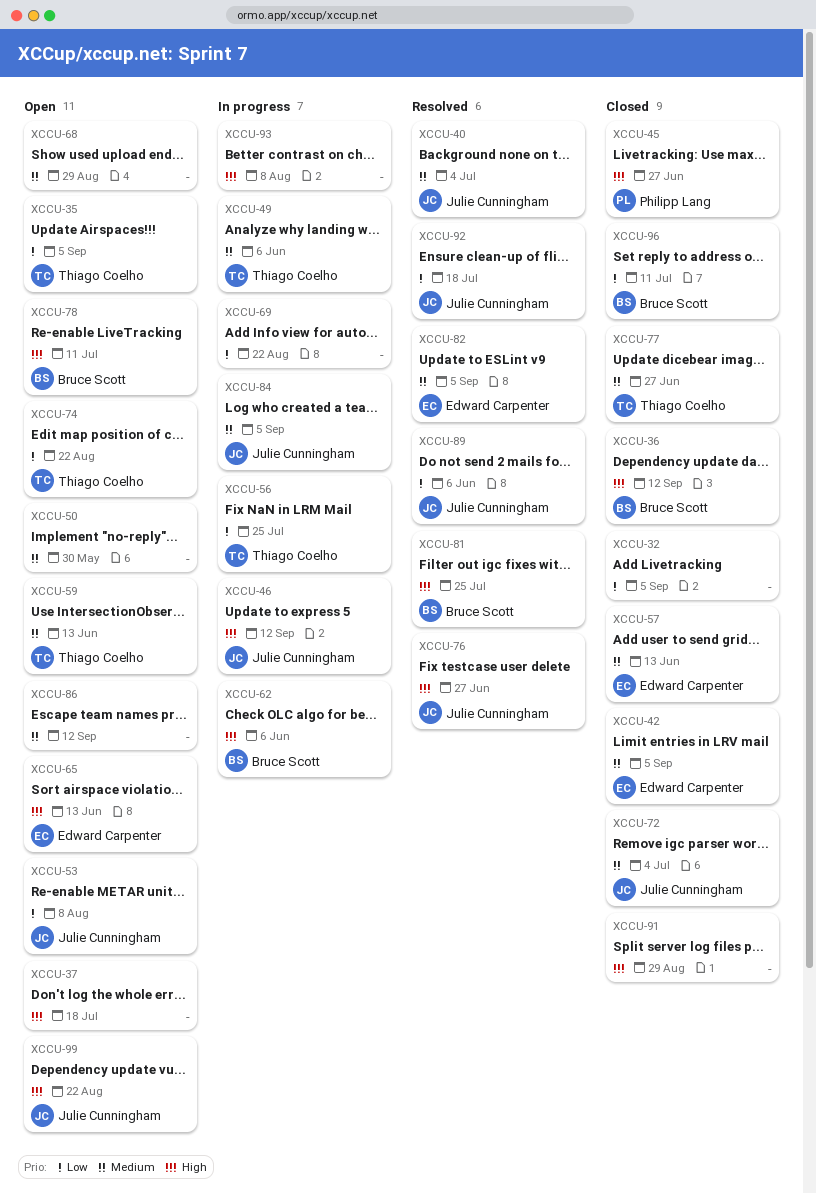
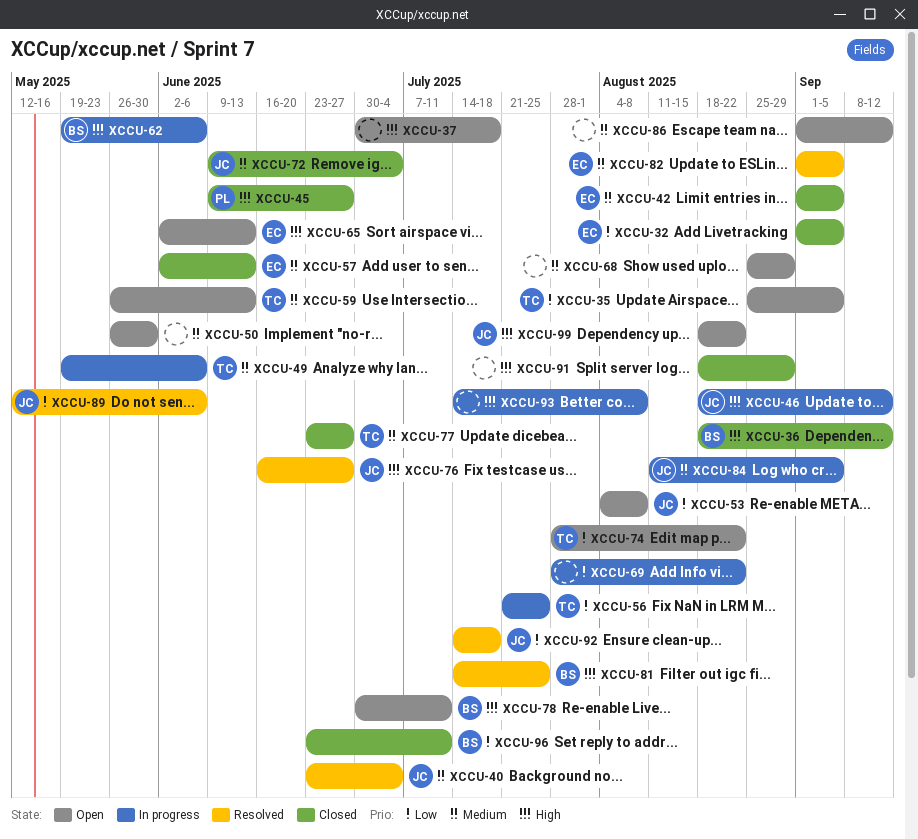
XCCU-32, owner: none -> Edward Carpenter

